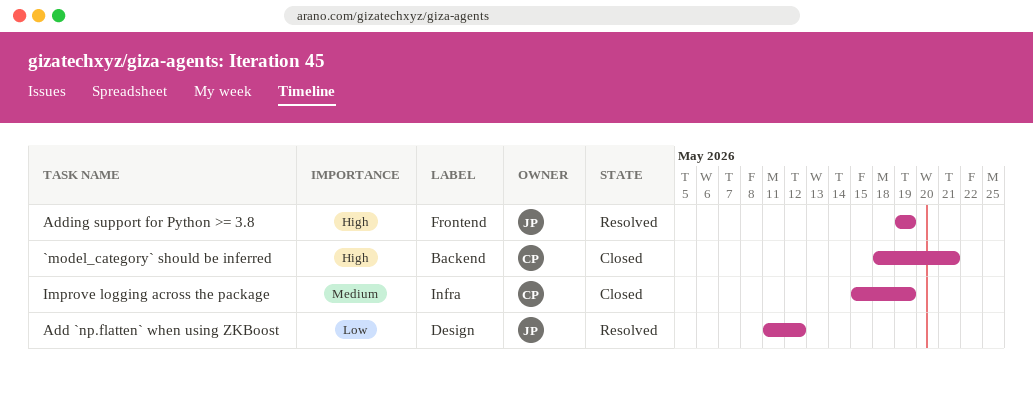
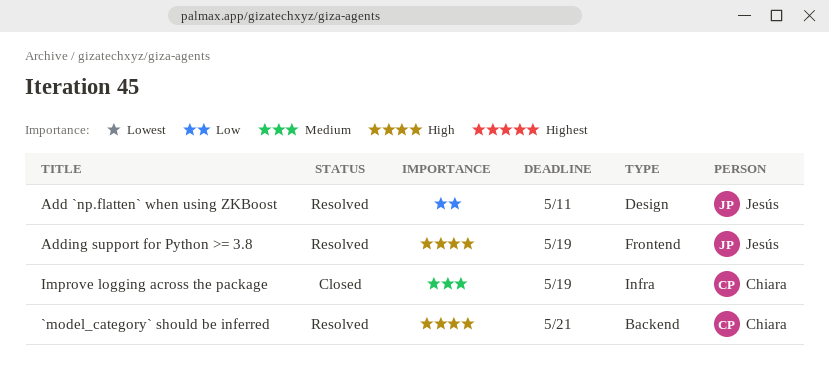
`model_category` should be inferred, status: Closed -> Resolved
Add `np.flatten` when using ZKBoost, due: May 12 -> May 11

